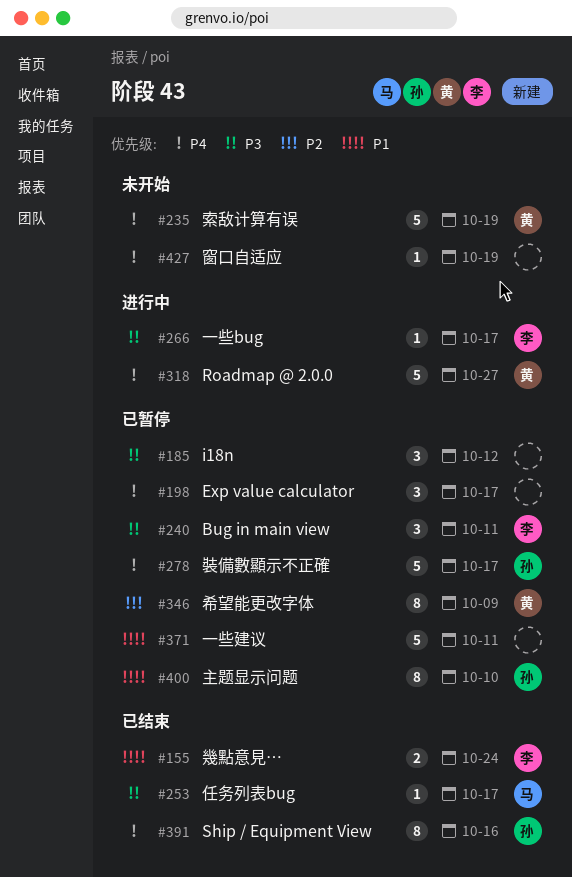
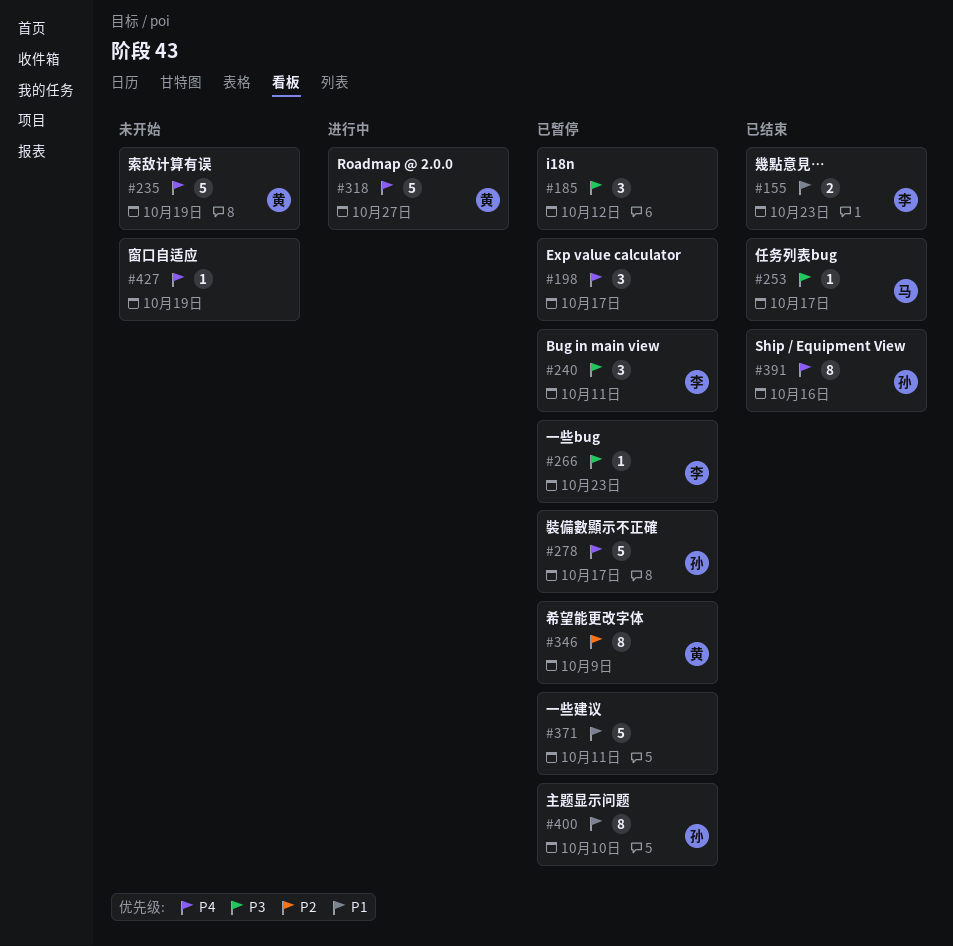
#155, due: Oct 24 -> Oct 23
#266, status: 进行中 -> 已暂停
#266, due: Oct 17 -> Oct 23

